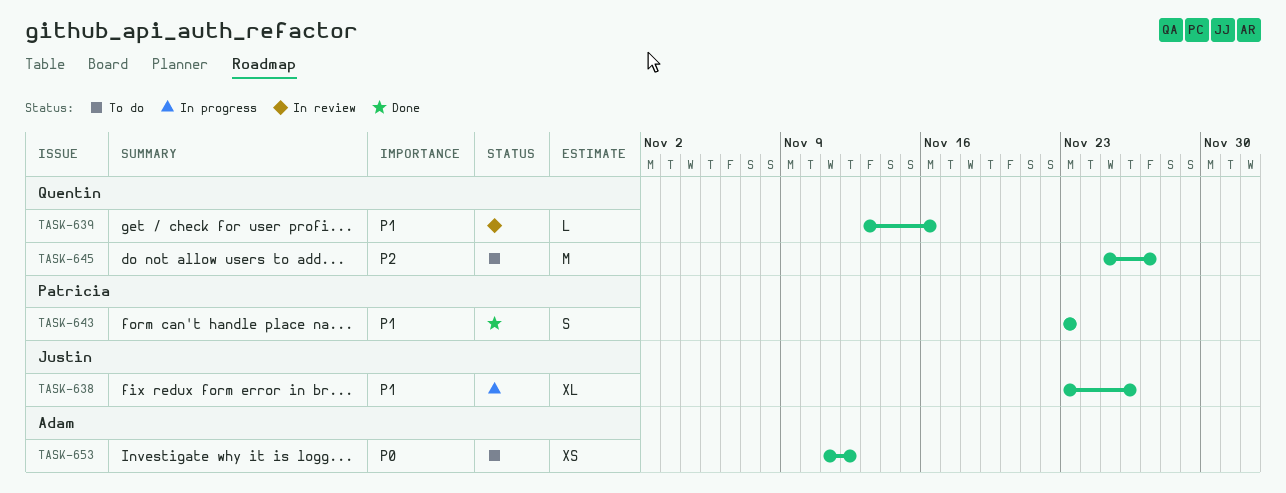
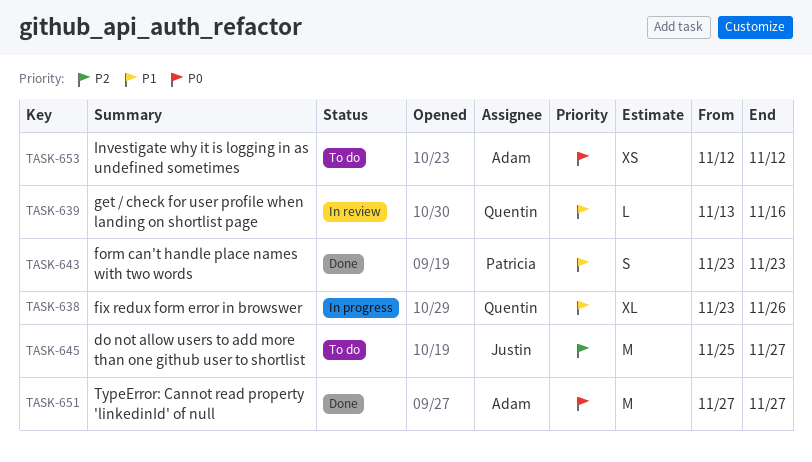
TASK-638, owner: Justin -> Quentin
TASK-645, owner: Quentin -> Justin
TASK-651: none -> present
TASK-653, start: Nov 11 -> Nov 12

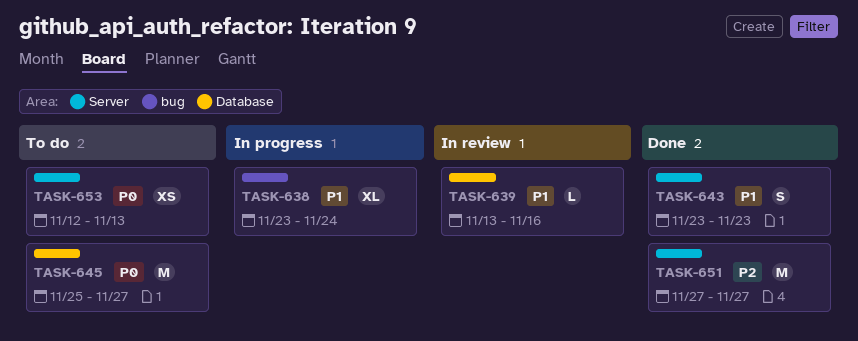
TASK-638, due: Nov 26 -> Nov 24
TASK-645, priority: P2 -> P0
TASK-651, priority: P0 -> P2
TASK-653, due: Nov 12 -> Nov 13

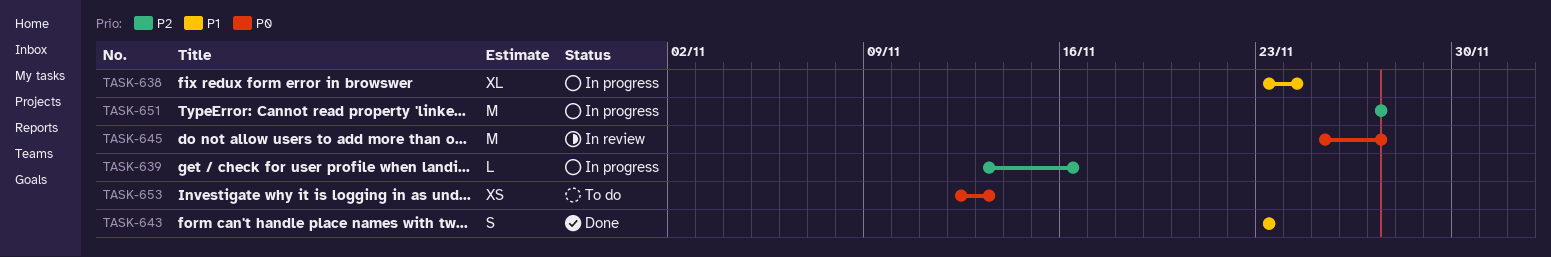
TASK-639, status: In review -> In progress
TASK-639, priority: P1 -> P2
TASK-645, status: To do -> In review
TASK-651, status: Done -> In progress

